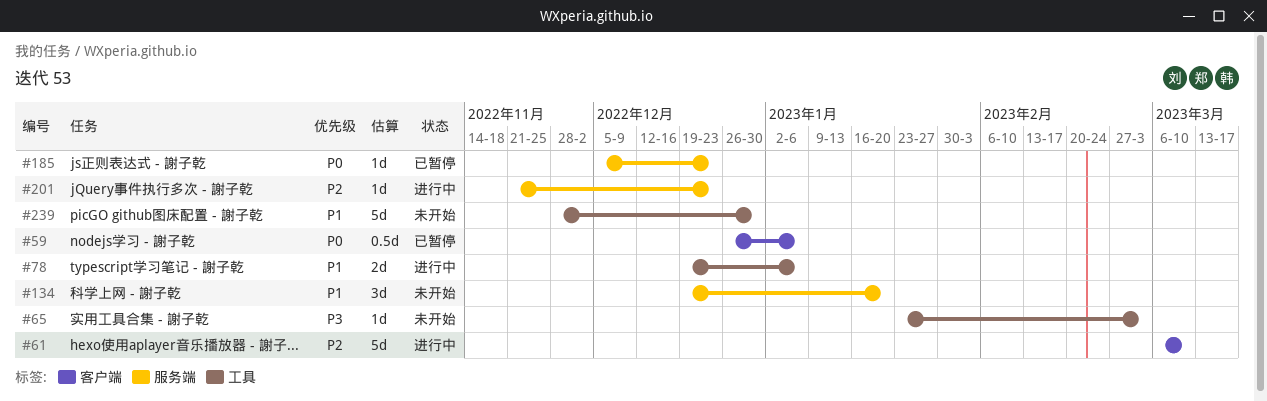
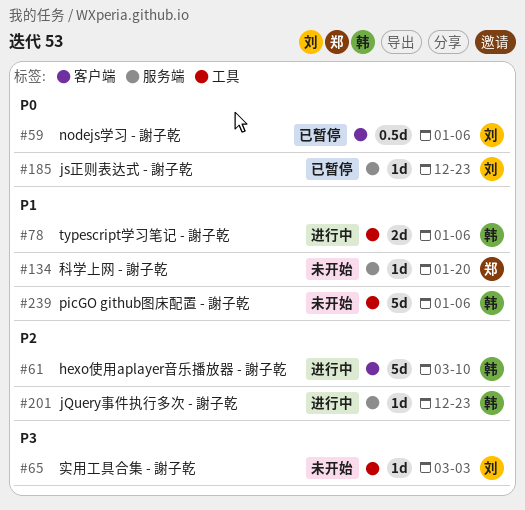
#134, estimate: 3d -> 1d
#239, due: Dec 30 -> Jan 6

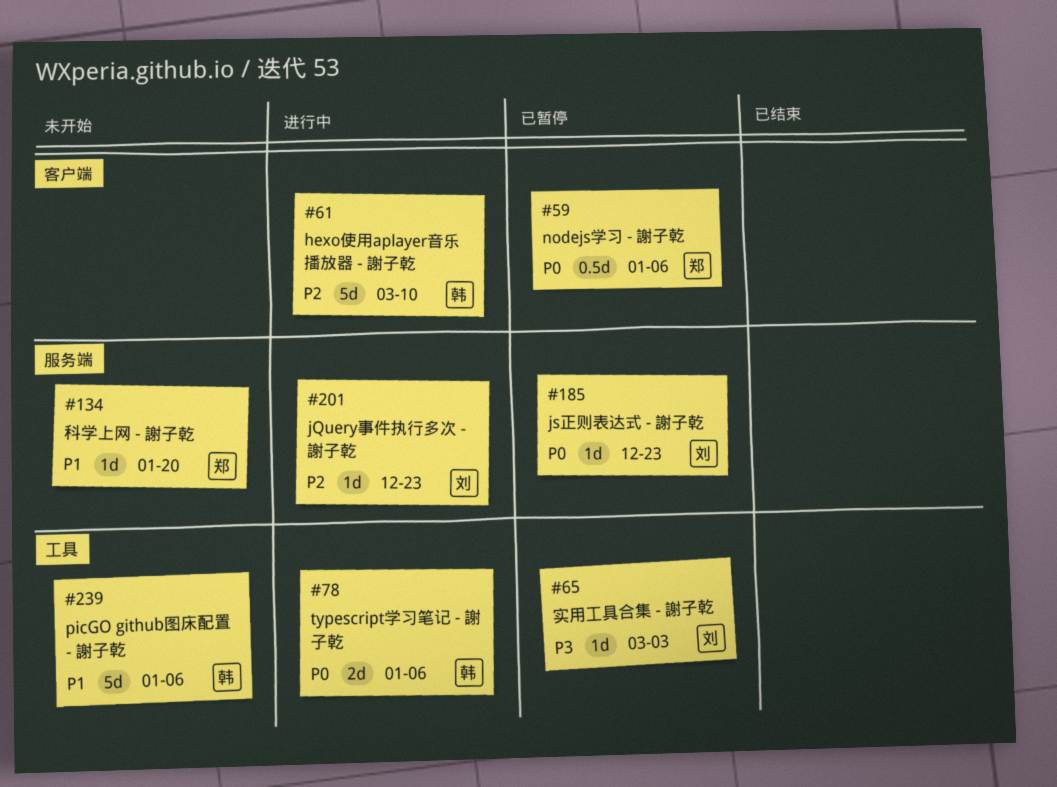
#59, owner: 刘 -> 郑
#65, status: 未开始 -> 已暂停
#78, priority: P1 -> P0
#201, owner: 韩 -> 刘

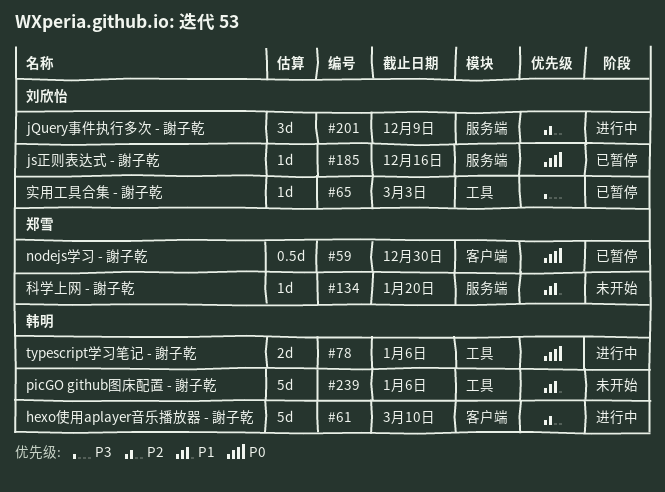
#59, due: Jan 6 -> Dec 30
#185, due: Dec 23 -> Dec 16
#201, estimate: 1d -> 3d
#201, due: Dec 23 -> Dec 9

